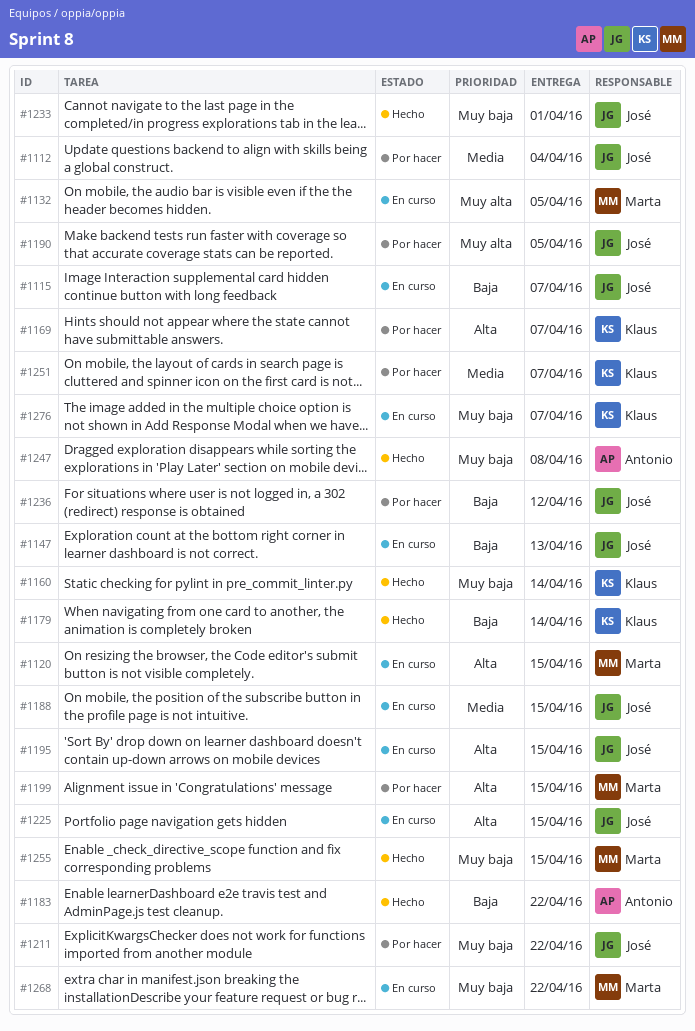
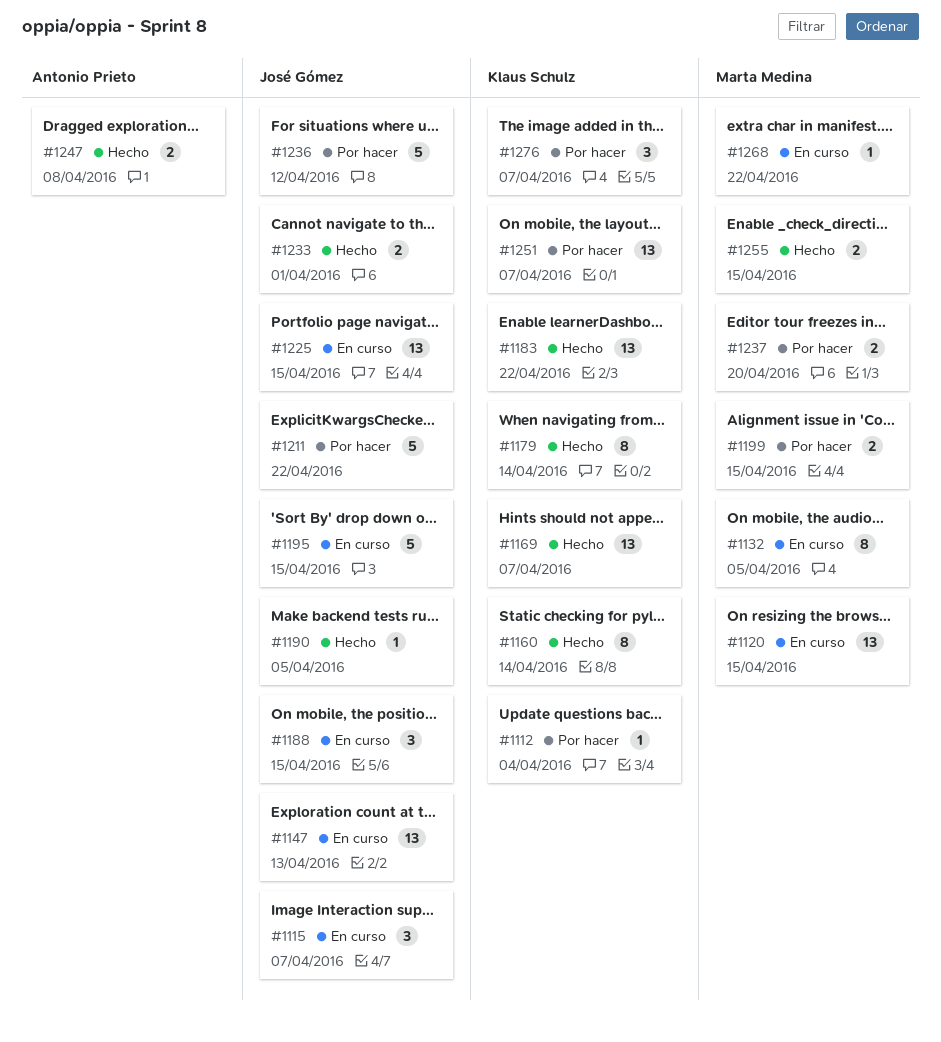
#1112, owner: José Gómez -> Klaus Schulz
#1169, status: Por hacer -> Hecho
#1183, owner: Antonio Prieto -> Klaus Schulz
#1190, status: Por hacer -> Hecho
#1237: none -> present
#1276, status: En curso -> Por hacer

